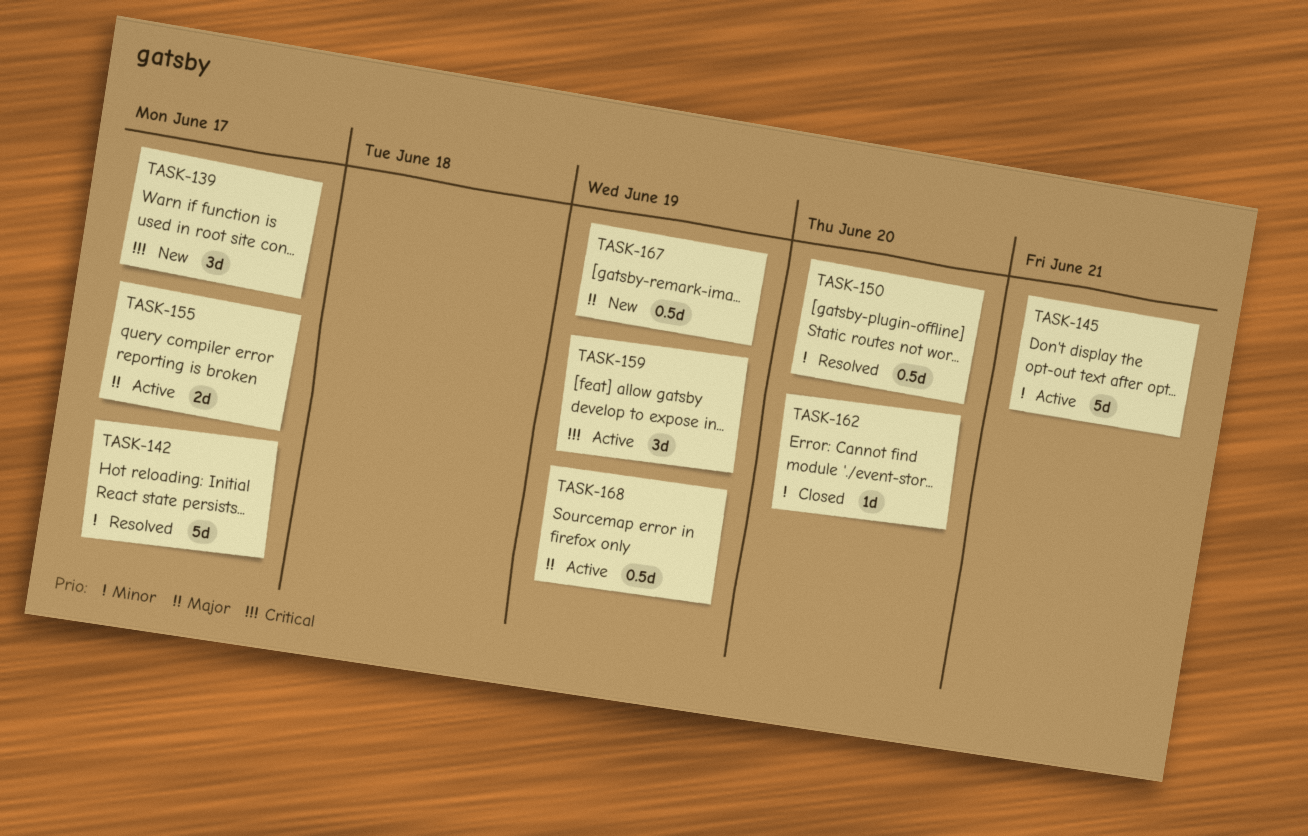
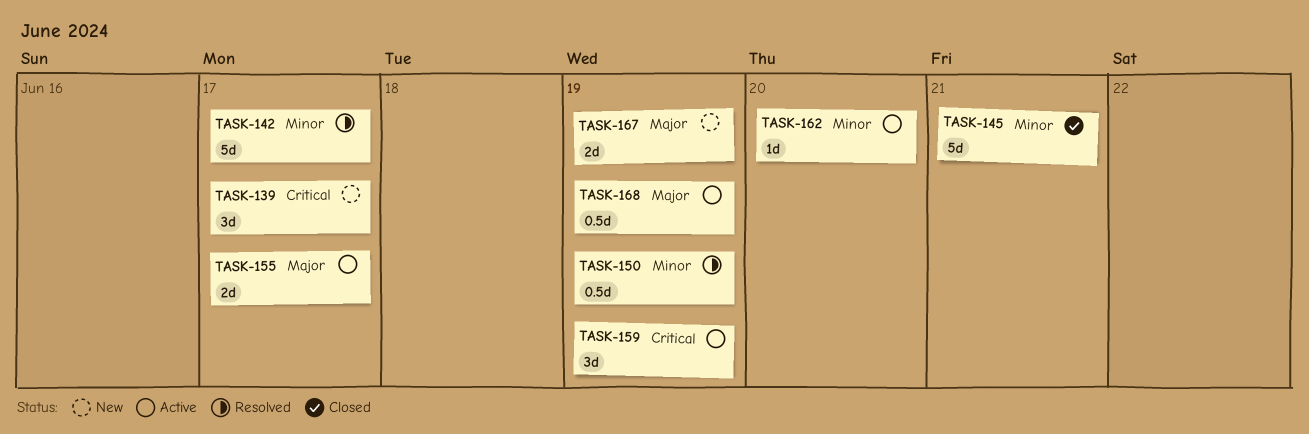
TASK-145, status: Active -> Closed
TASK-150, due: Jun 20 -> Jun 19
TASK-162, status: Closed -> Active
TASK-167, estimate: 0.5d -> 2d

